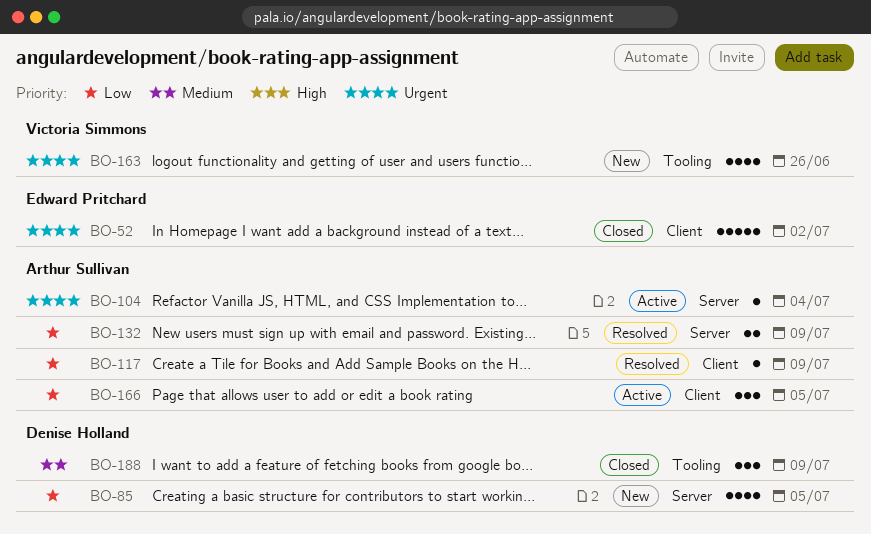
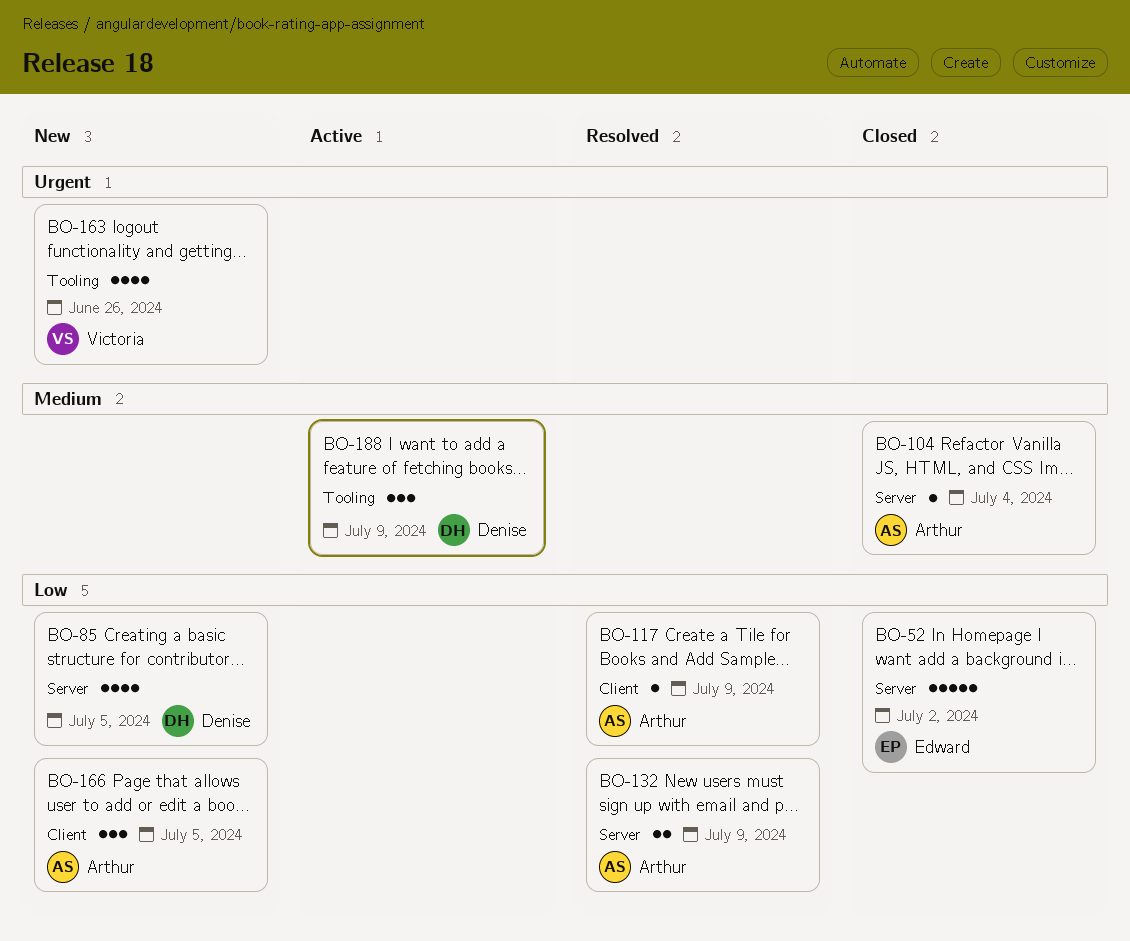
BO-52, priority: Urgent -> Low
BO-52, label: Client -> Server
BO-104, status: Active -> Closed
BO-104, priority: Urgent -> Medium
BO-166, status: Active -> New
BO-188, status: Closed -> Active

